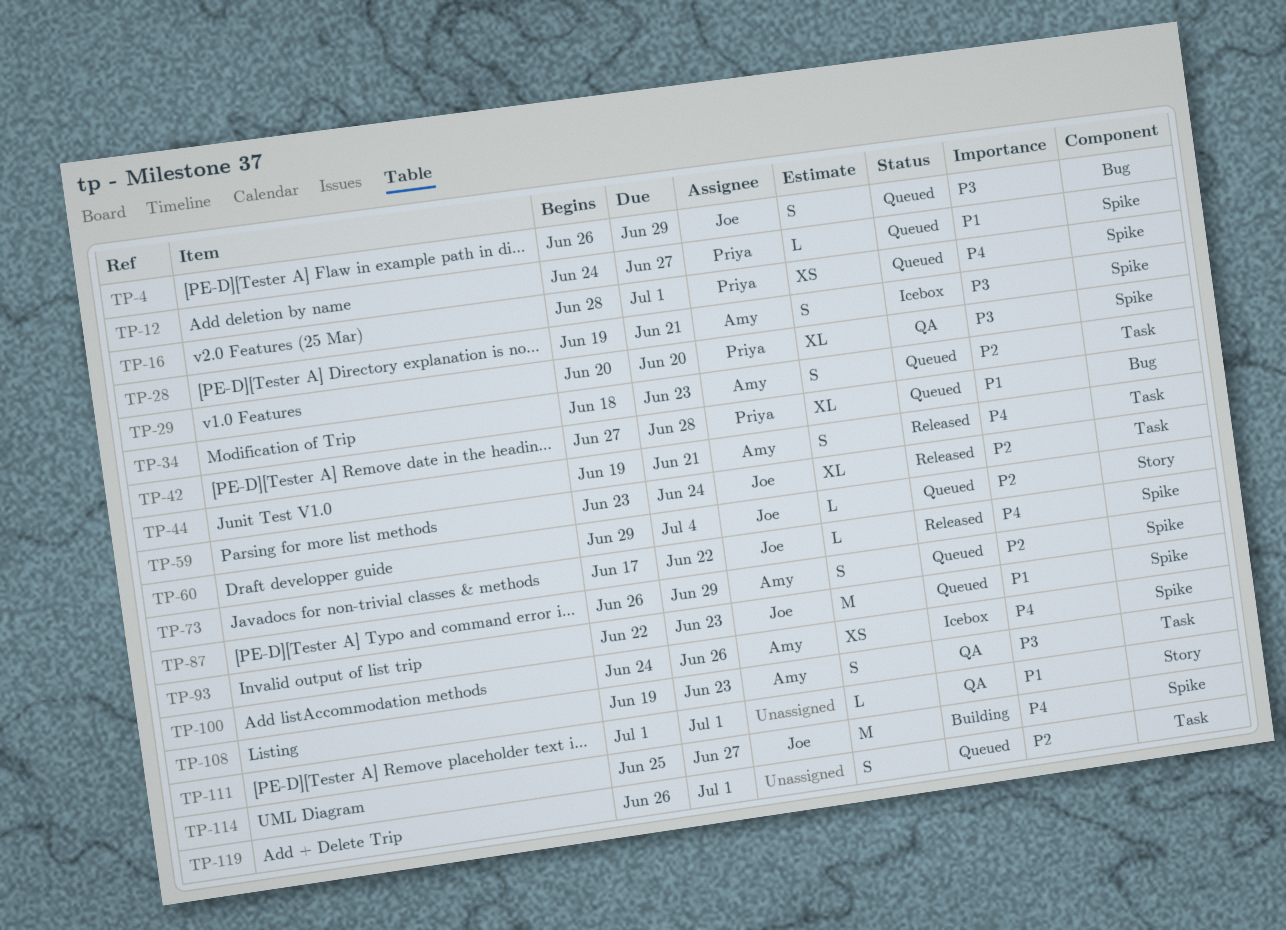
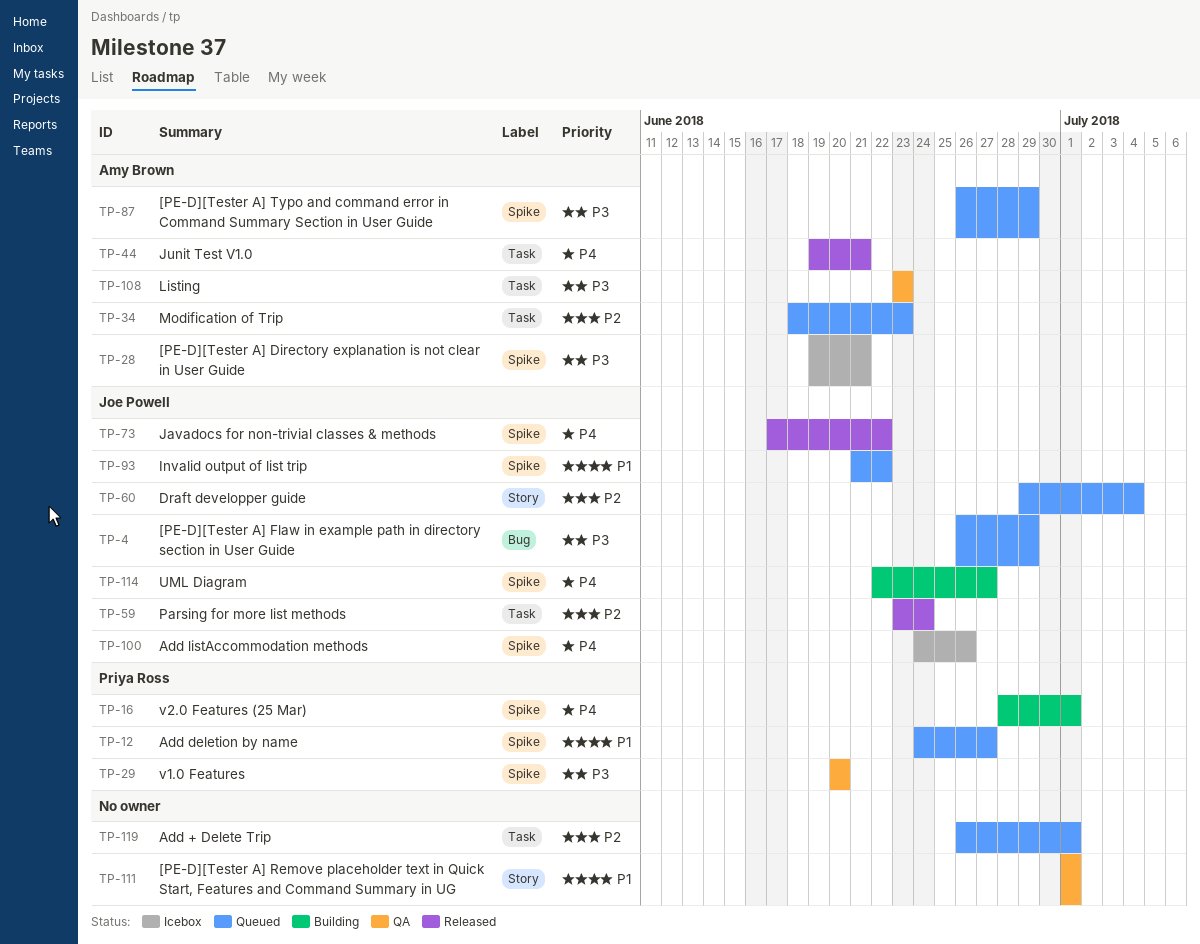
TP-16, status: Queued -> Building
TP-42: present -> none
TP-87, priority: P2 -> P3
TP-93, start: Jun 22 -> Jun 21
TP-93, due: Jun 23 -> Jun 22
TP-100, owner: Amy Brown -> Joe Powell
TP-108, start: Jun 19 -> Jun 23
TP-114, start: Jun 25 -> Jun 22

